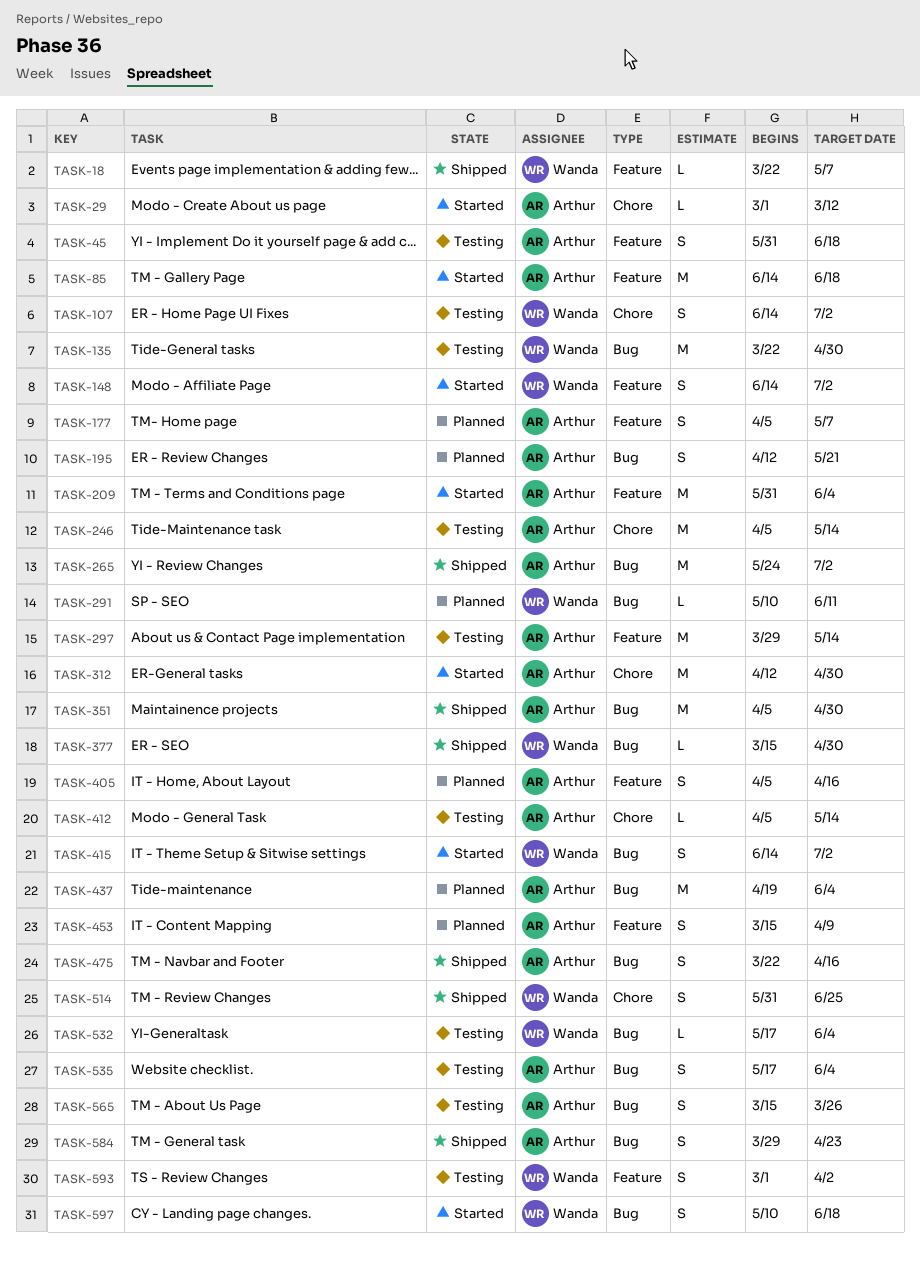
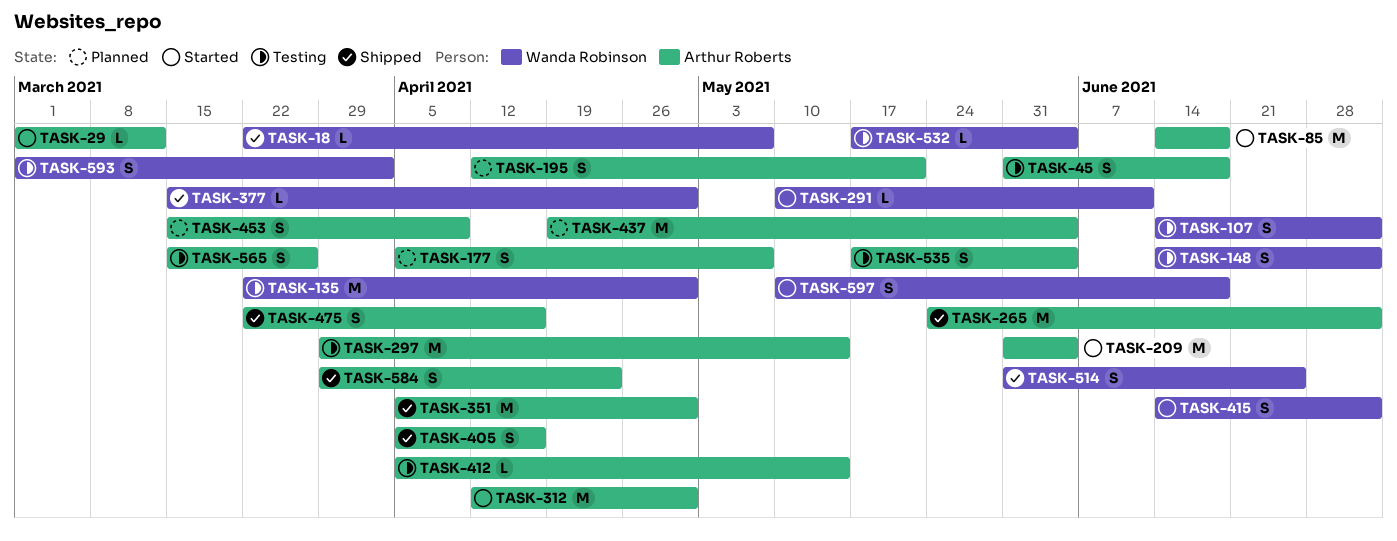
TASK-148, status: Started -> Testing
TASK-246: present -> none
TASK-291, status: Planned -> Started
TASK-405, status: Planned -> Shipped

